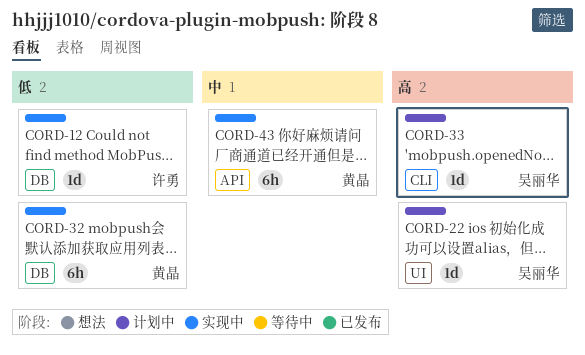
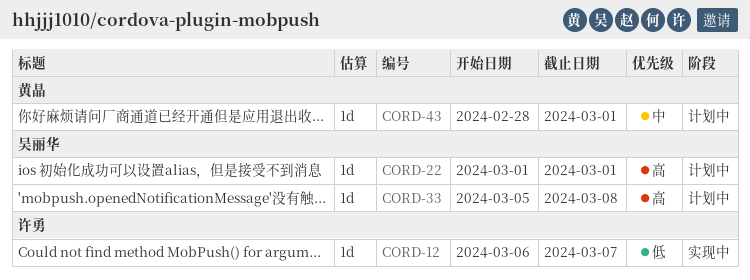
CORD-32: present -> none
CORD-43, status: 实现中 -> 计划中
CORD-43, estimate: 6h -> 1d

